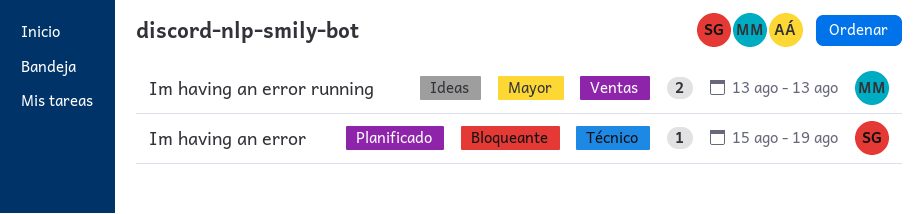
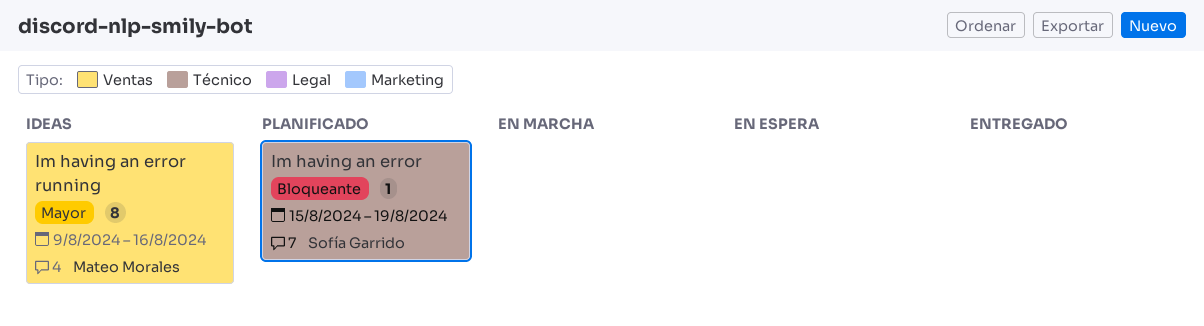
Im having an error running, estimate: 2 -> 8
Im having an error running, start: Aug 13 -> Aug 9
Im having an error running, due: Aug 13 -> Aug 16

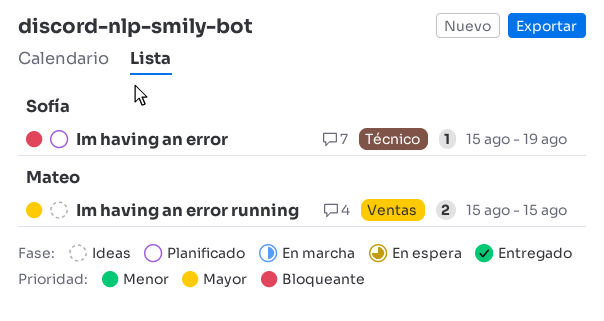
Im having an error running, estimate: 8 -> 2
Im having an error running, start: Aug 9 -> Aug 15
Im having an error running, due: Aug 16 -> Aug 15

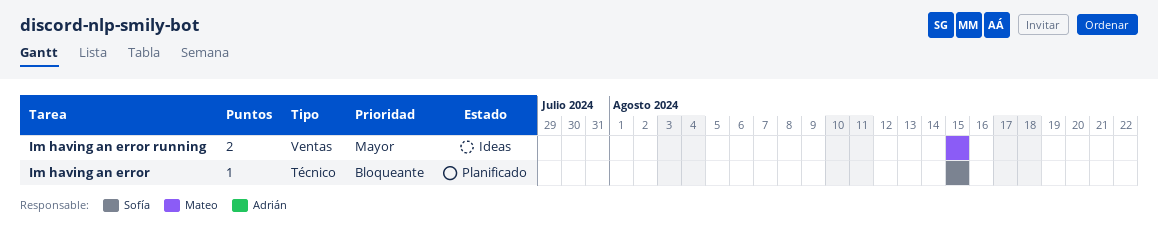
Im having an error, due: Aug 19 -> Aug 15

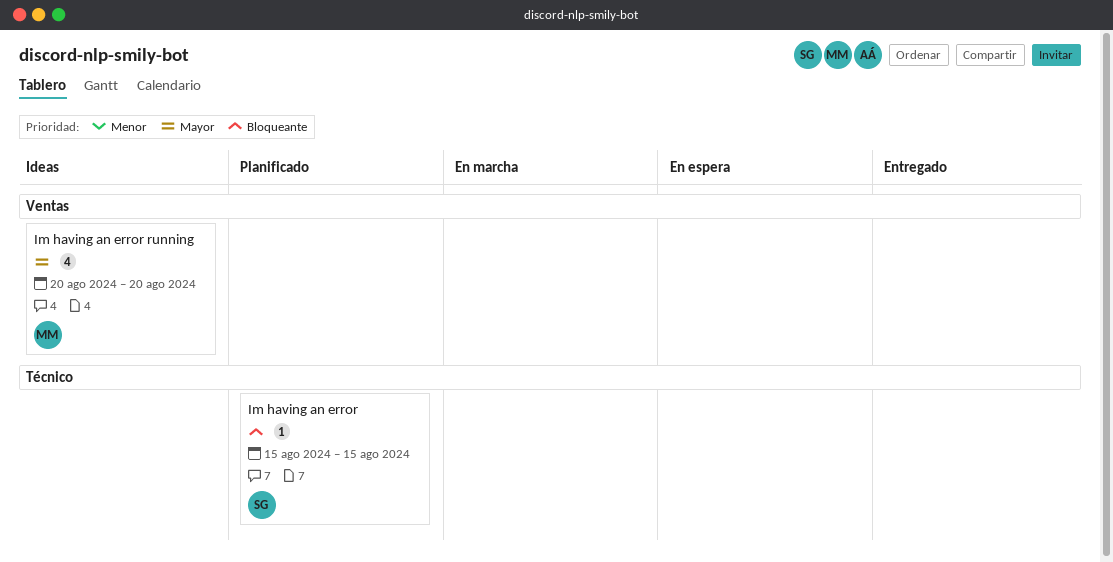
Im having an error running, estimate: 2 -> 4
Im having an error running, start: Aug 15 -> Aug 20
Im having an error running, due: Aug 15 -> Aug 20

